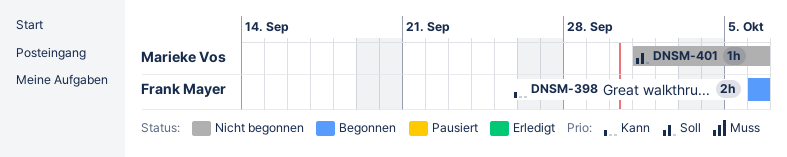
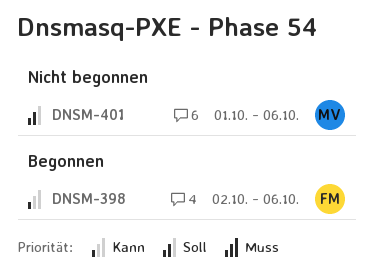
DNSM-398, start: Oct 6 -> Oct 2

